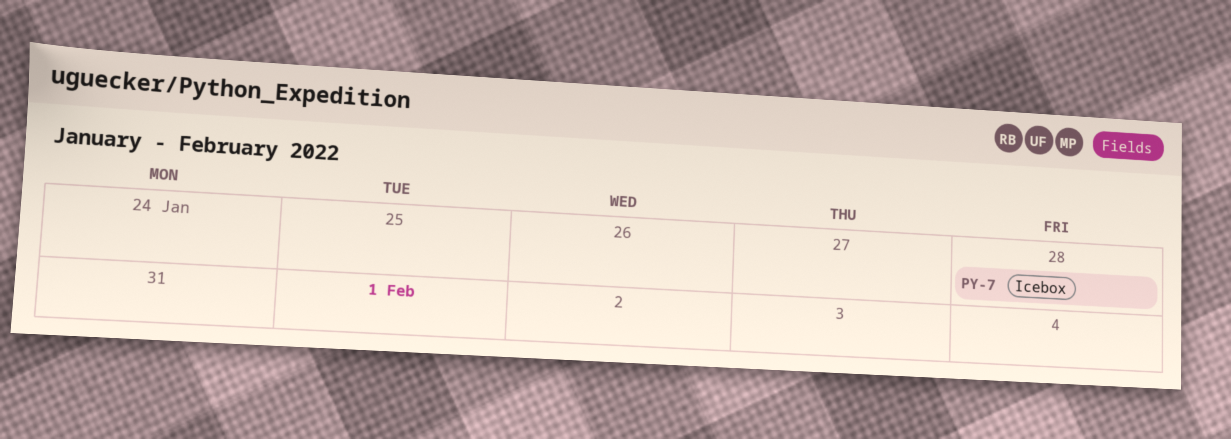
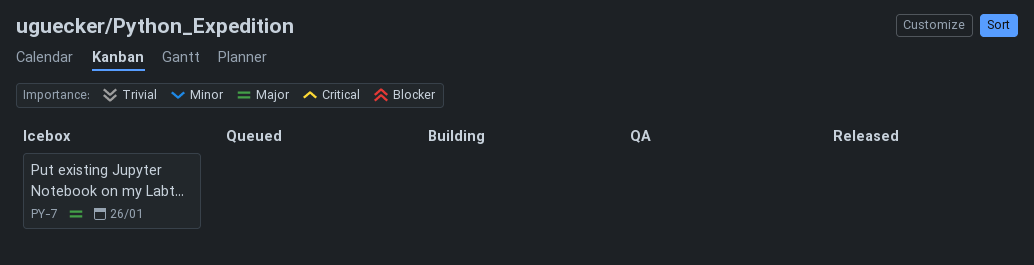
PY-7, due: Jan 28 -> Jan 26

